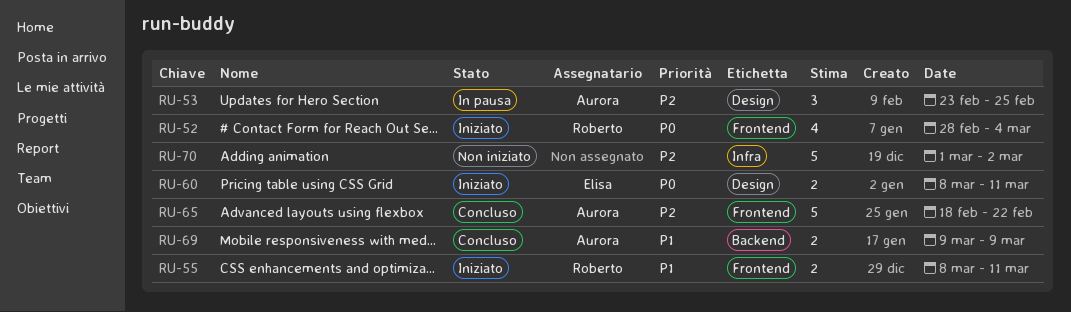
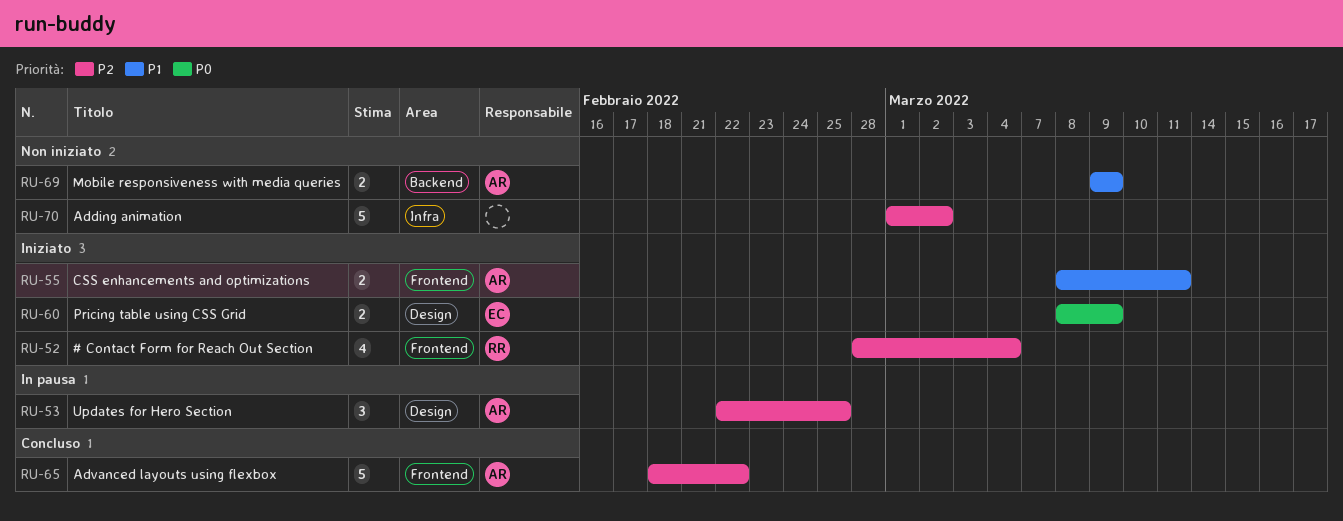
RU-52, priority: P0 -> P2
RU-53, start: Feb 23 -> Feb 22
RU-55, owner: Roberto -> Aurora
RU-60, due: Mar 11 -> Mar 9
RU-69, status: Concluso -> Non iniziato

